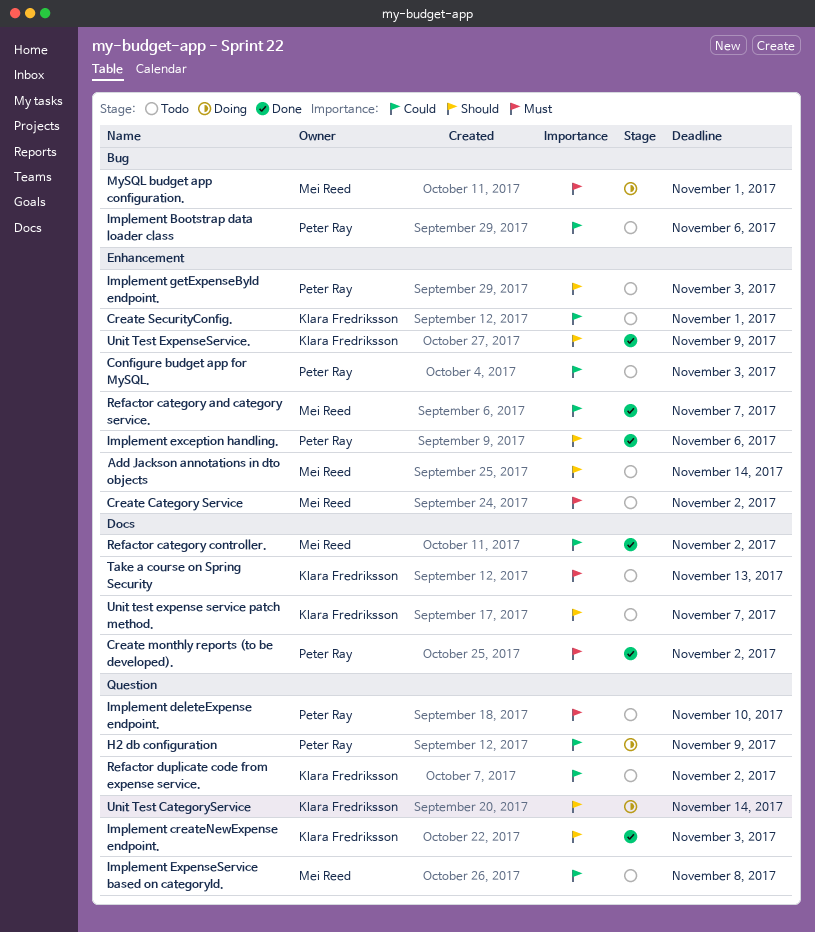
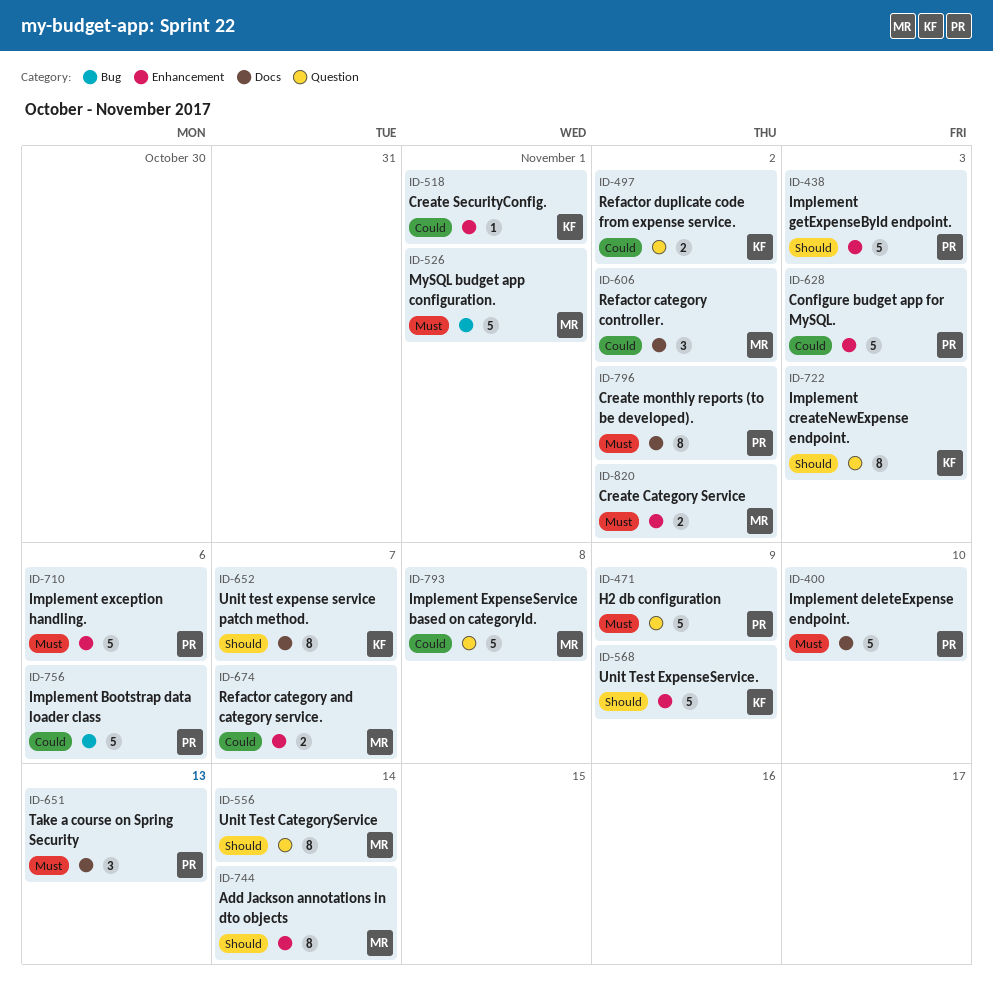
H2 db configuration, priority: Could -> Must
Implement deleteExpense endpoint., label: Question -> Docs
Implement exception handling., priority: Should -> Must
Take a course on Spring Security, owner: Klara Fredriksson -> Peter Ray
Unit Test CategoryService, owner: Klara Fredriksson -> Mei Reed

